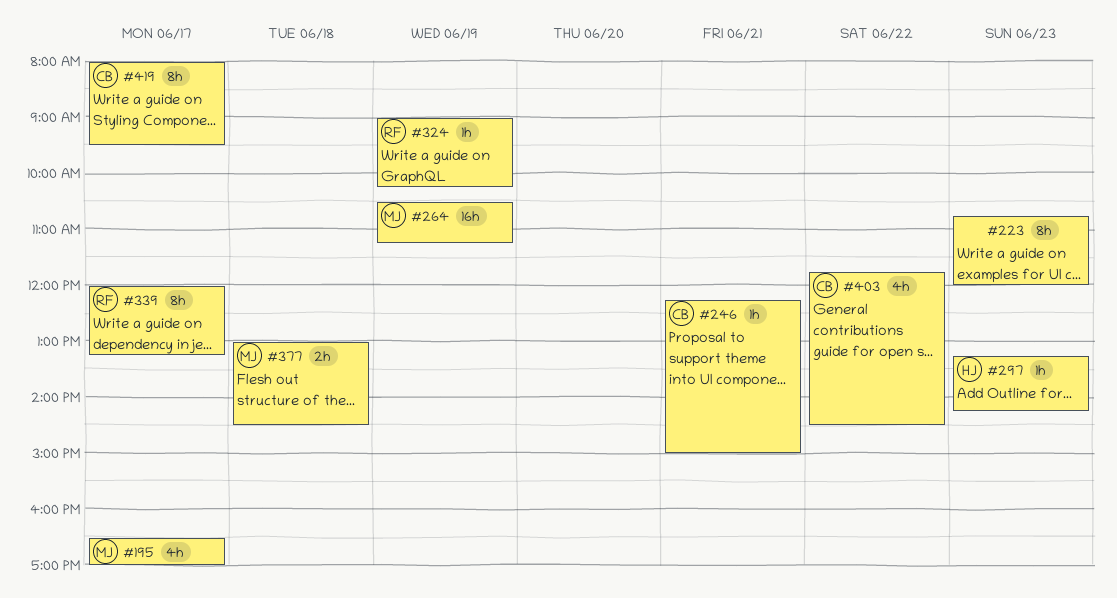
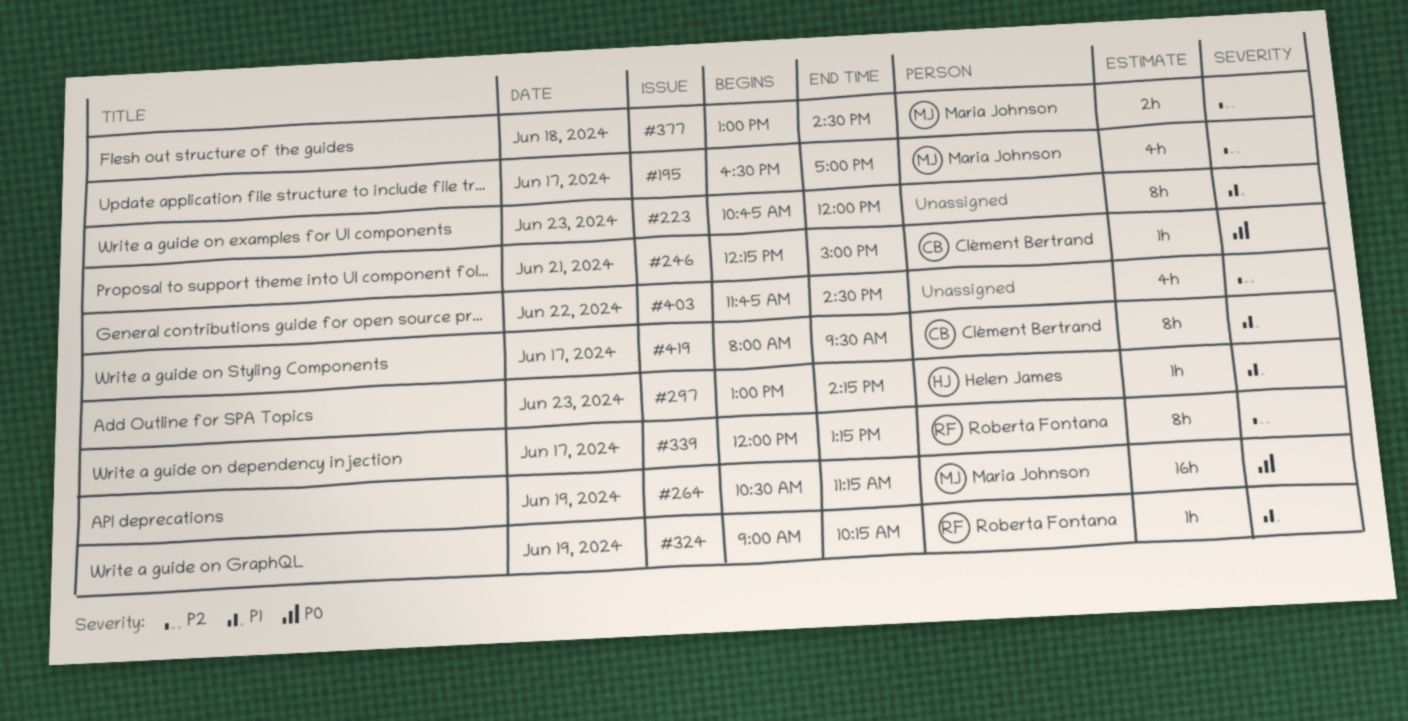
#297, begins: 13:15 -> 13:00
#403, owner: Clément Bertrand -> none

